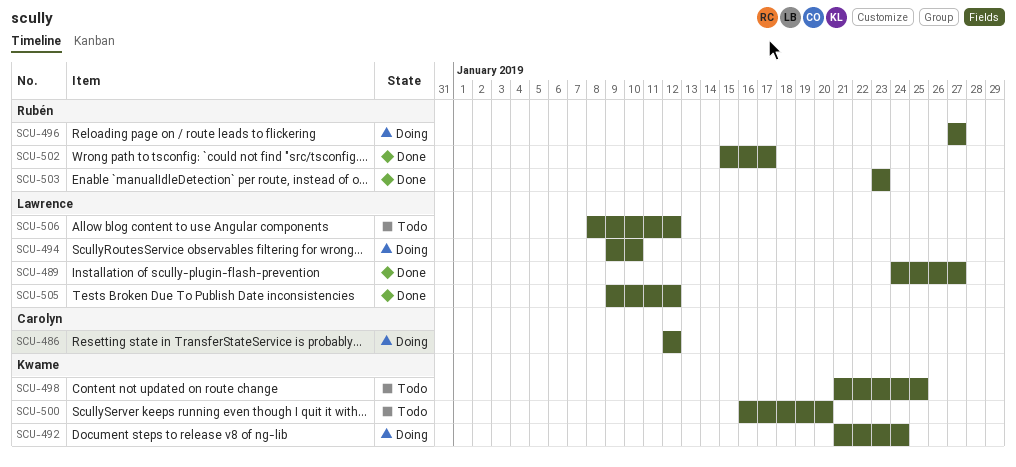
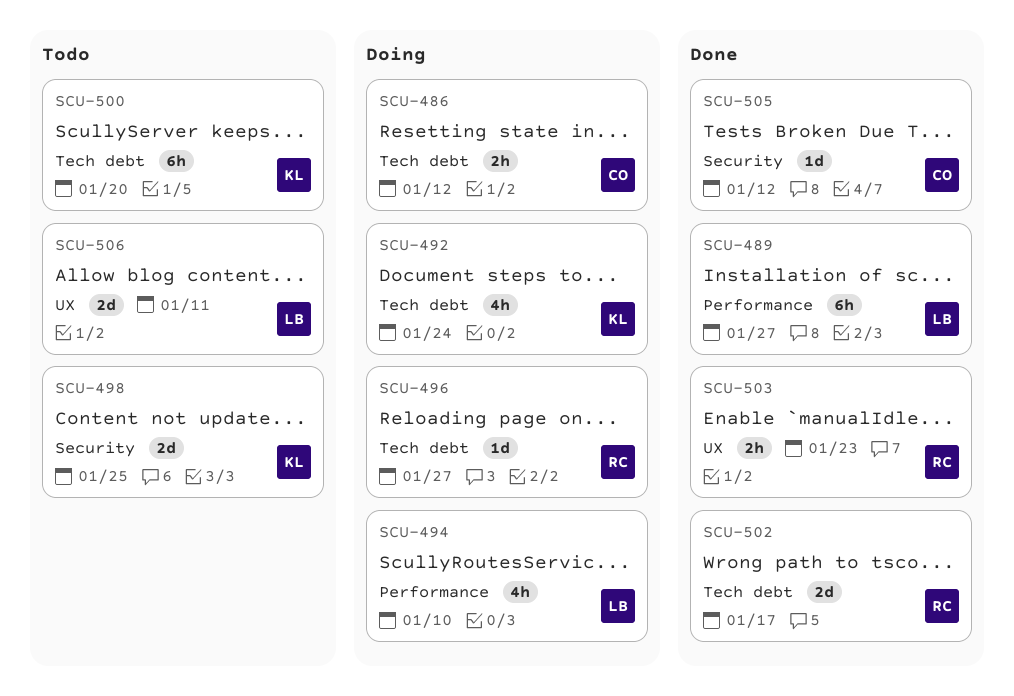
SCU-505, owner: Lawrence -> Carolyn
SCU-506, due: Jan 12 -> Jan 11

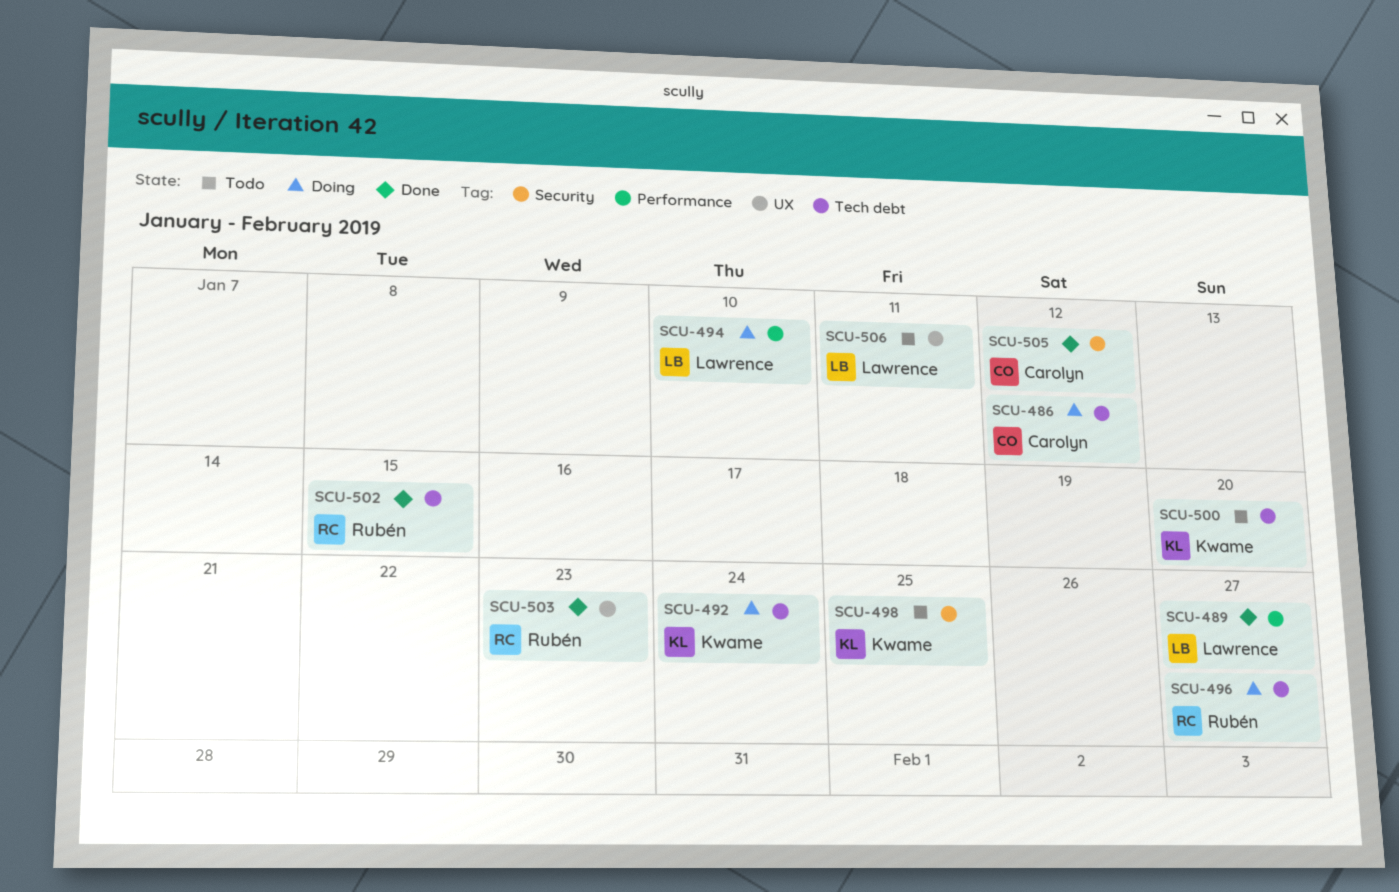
SCU-502, due: Jan 17 -> Jan 15

